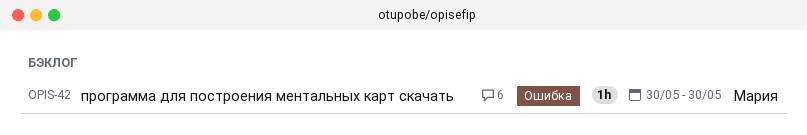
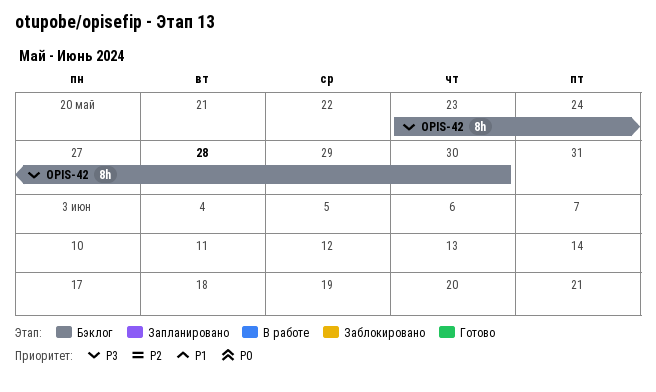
OPIS-42, estimate: 1h -> 8h
OPIS-42, start: May 30 -> May 23

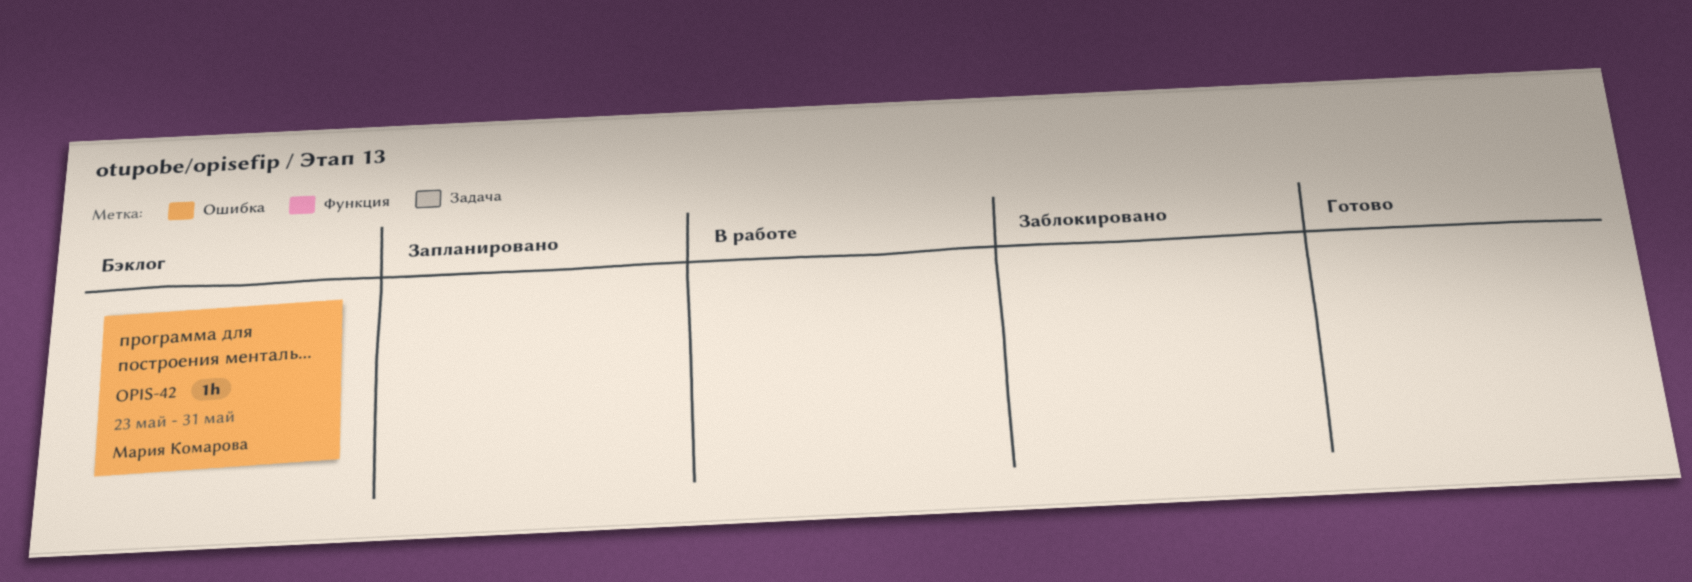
OPIS-42, estimate: 8h -> 1h
OPIS-42, due: May 30 -> May 31

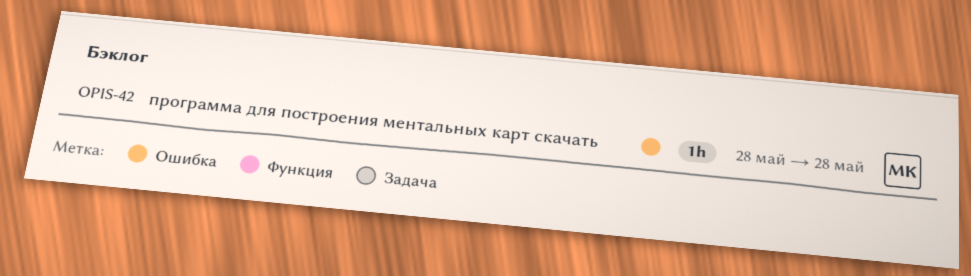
OPIS-42, start: May 23 -> May 28
OPIS-42, due: May 31 -> May 28

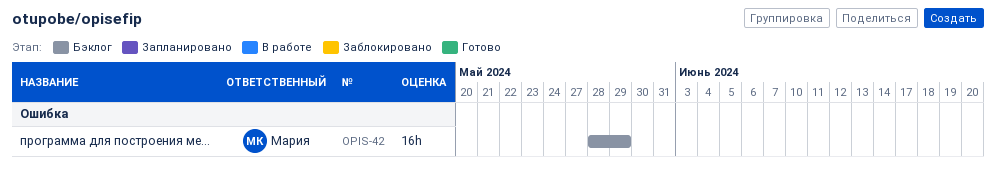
OPIS-42, estimate: 1h -> 16h
OPIS-42, due: May 28 -> May 29

